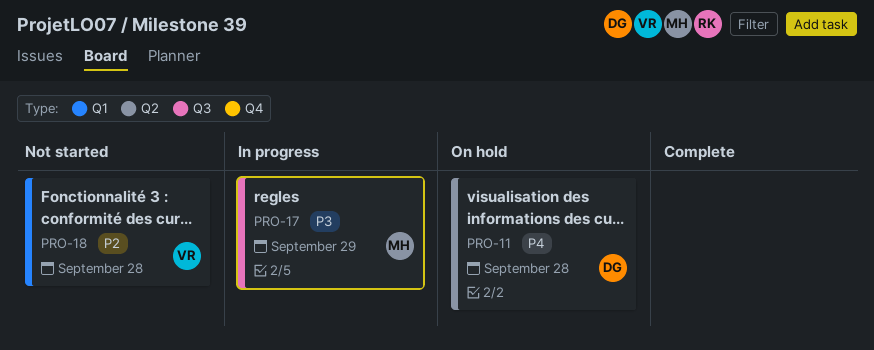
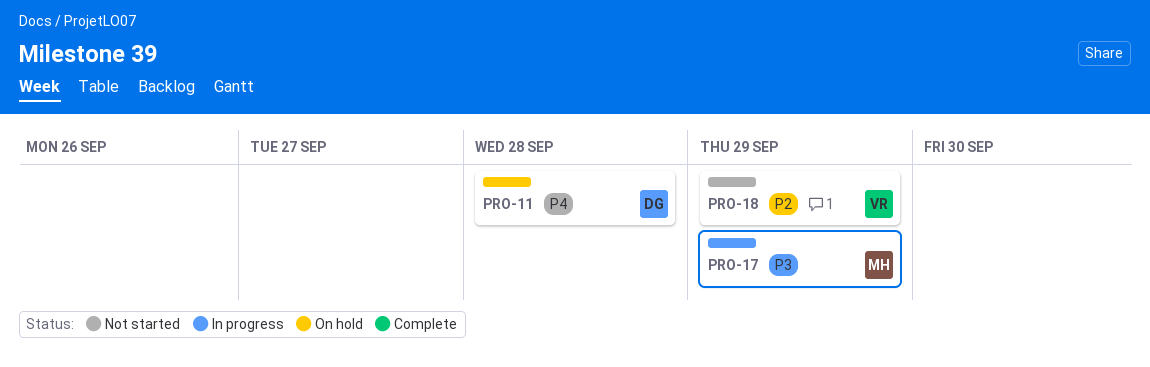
PRO-18, due: Sep 28 -> Sep 29

